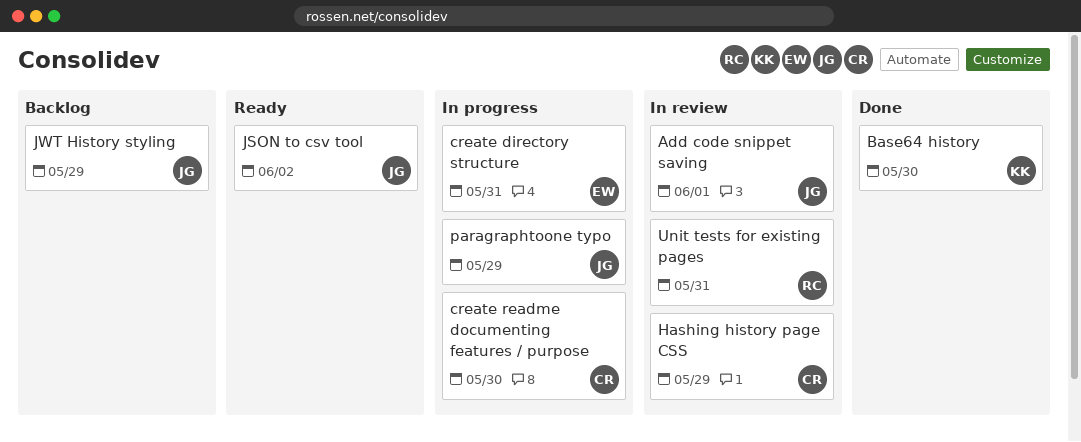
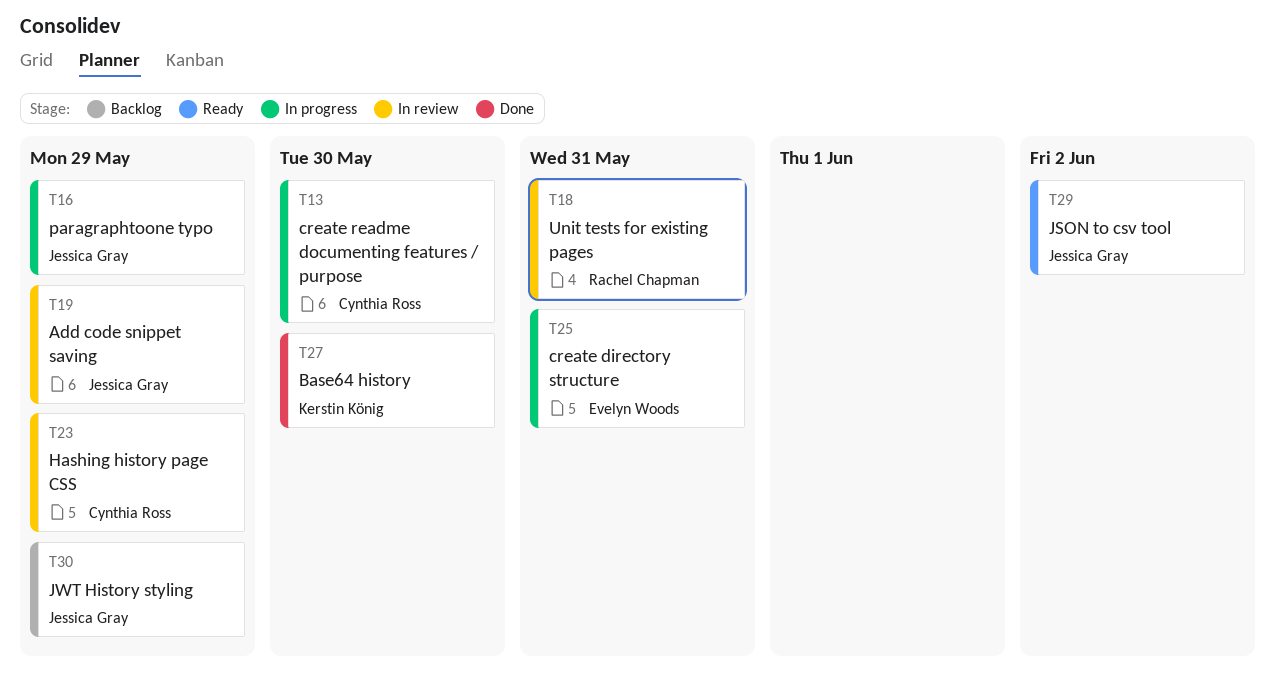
Add code snippet saving, due: Jun 1 -> May 29

